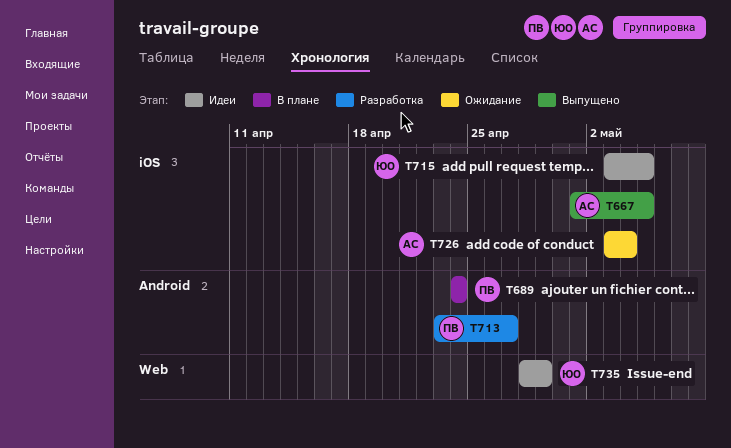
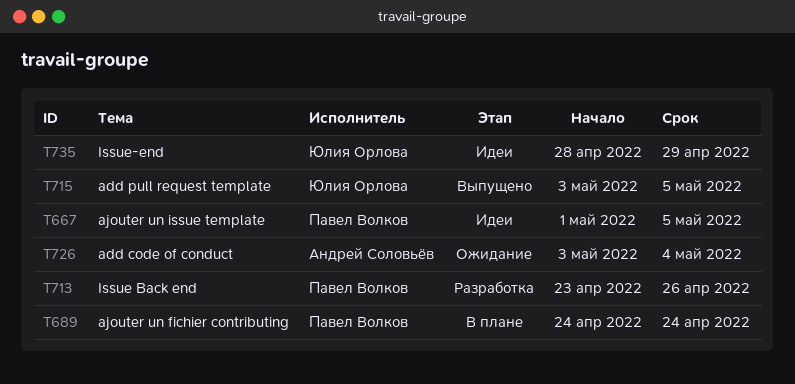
T667, status: Выпущено -> Идеи
T667, owner: Андрей Соловьёв -> Павел Волков
T713, due: Apr 27 -> Apr 26
T715, status: Идеи -> Выпущено

